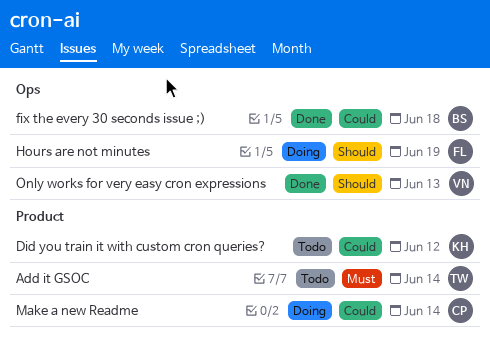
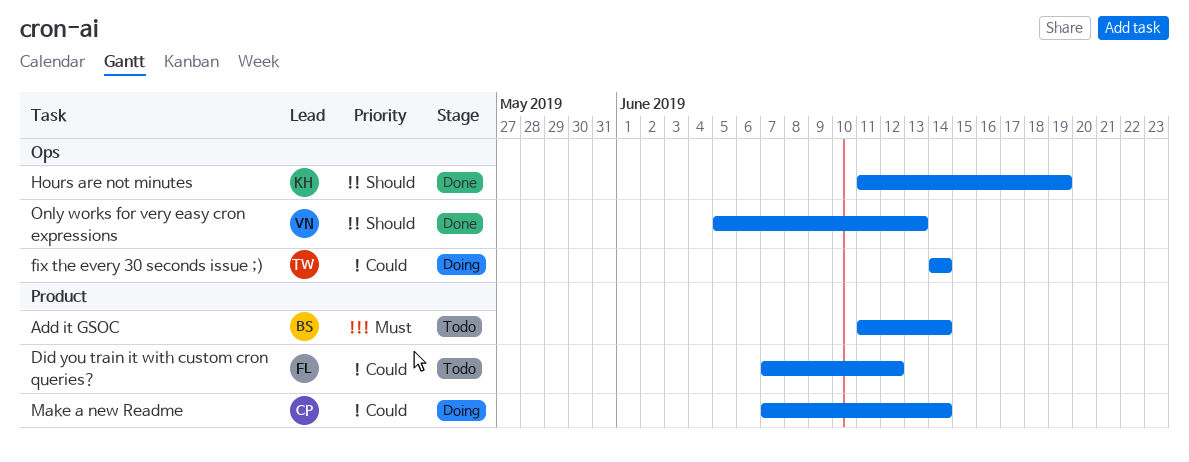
Add it GSOC, owner: TW -> BS
Did you train it with custom cron queries?, owner: KH -> FL
fix the every 30 seconds issue ;), status: Done -> Doing
fix the every 30 seconds issue ;), owner: BS -> TW
fix the every 30 seconds issue ;), due: Jun 18 -> Jun 14
Hours are not minutes, status: Doing -> Done
Hours are not minutes, owner: FL -> KH

